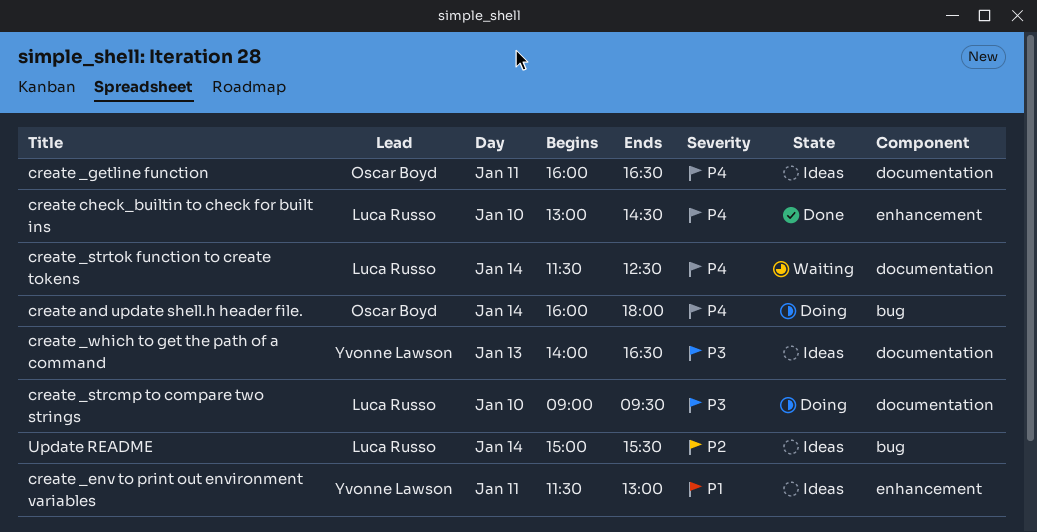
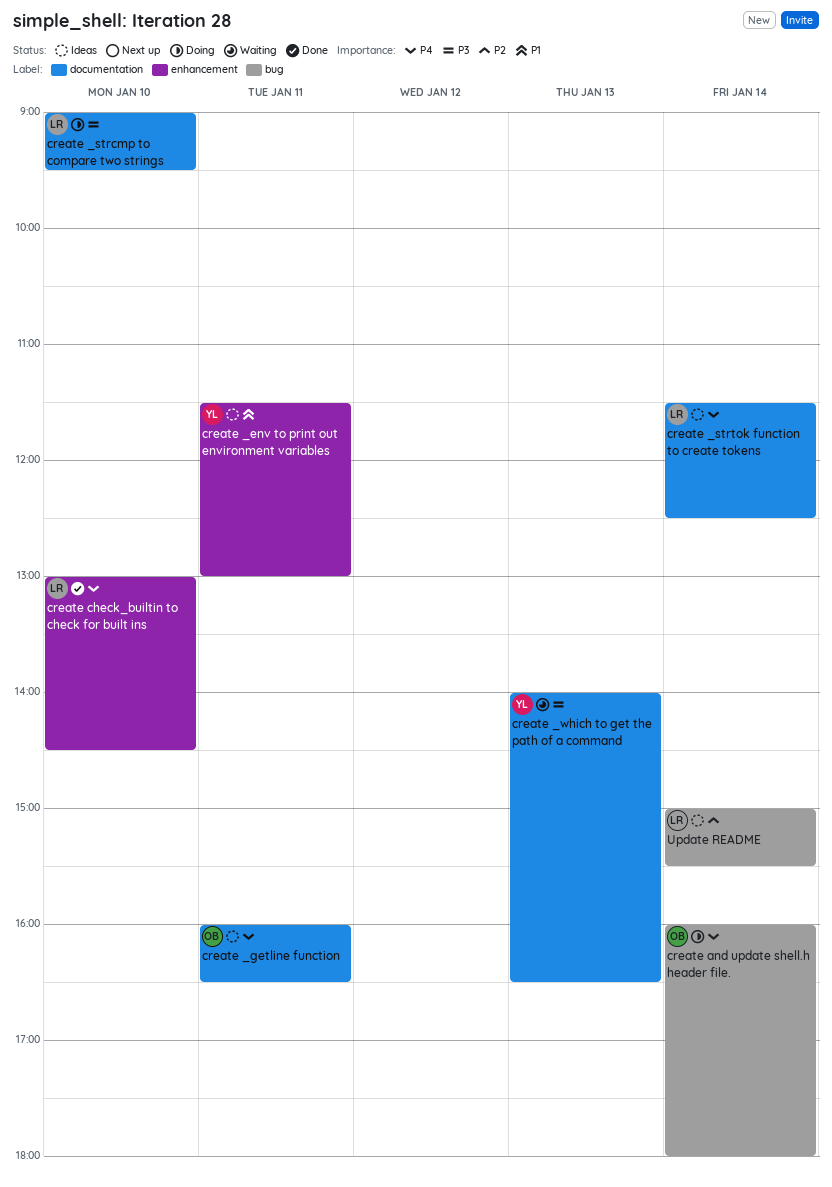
create _strtok function to create tokens, status: Waiting -> Ideas
create _which to get the path of a command, status: Ideas -> Waiting

